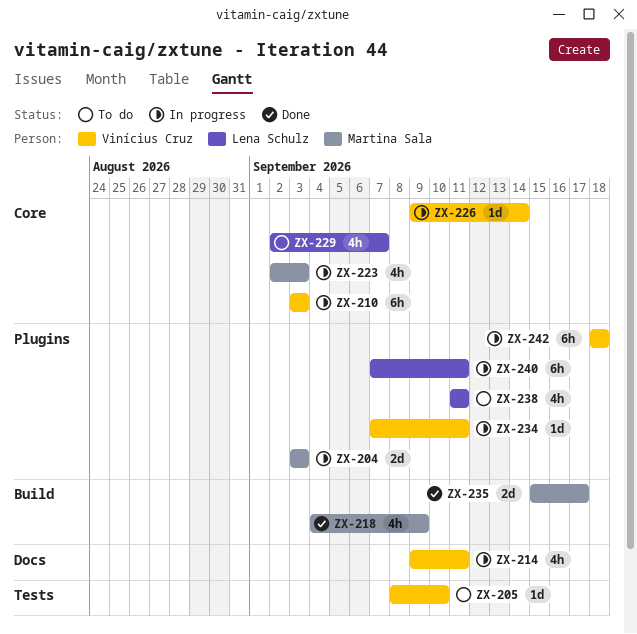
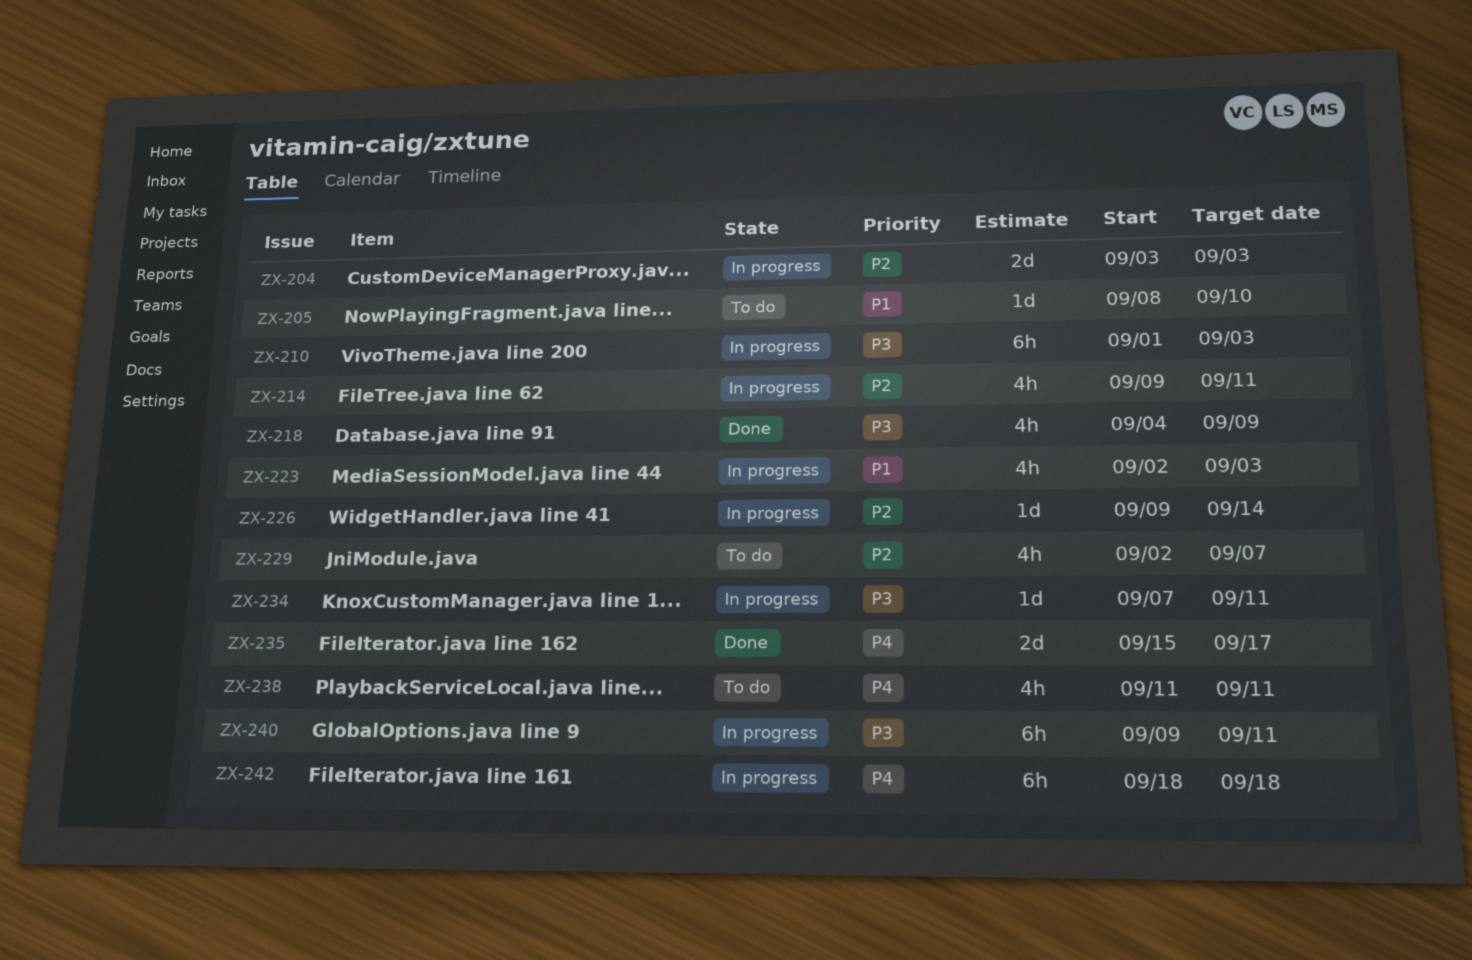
ZX-210, start: Sep 3 -> Sep 1
ZX-240, start: Sep 7 -> Sep 9

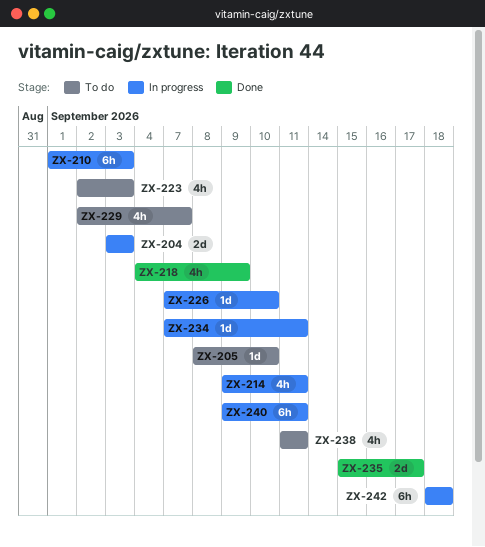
ZX-223, status: In progress -> To do
ZX-226, start: Sep 9 -> Sep 7
ZX-226, due: Sep 14 -> Sep 10

